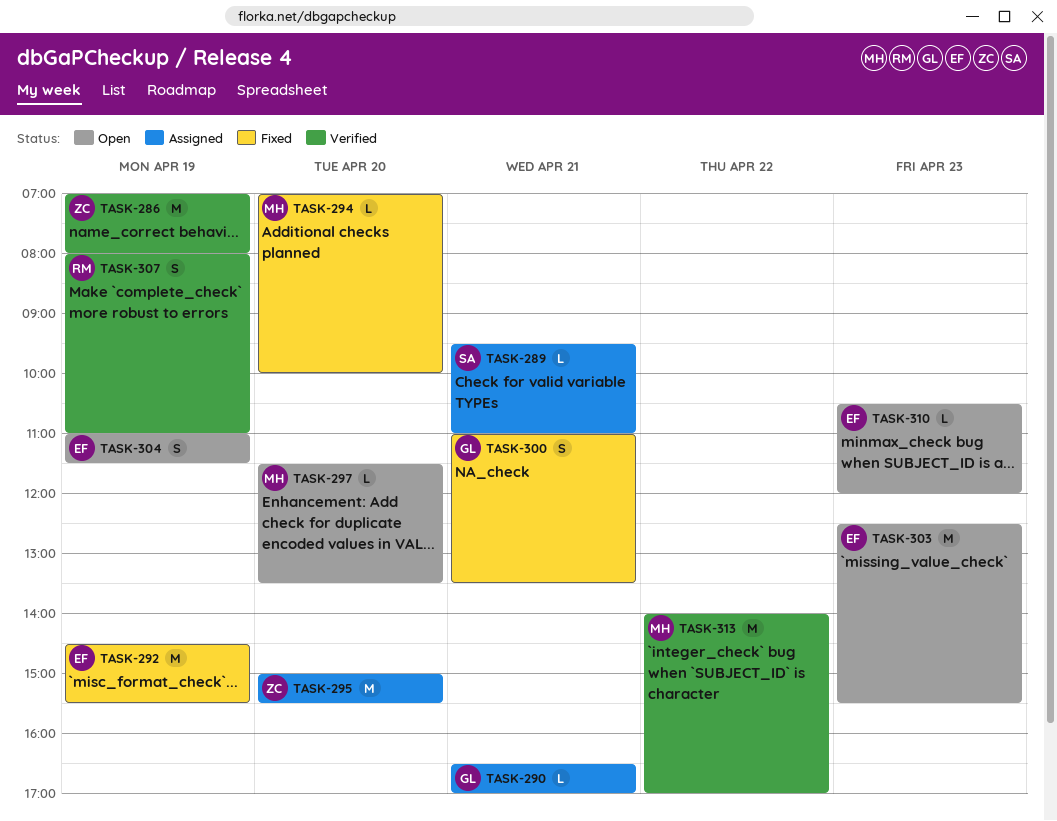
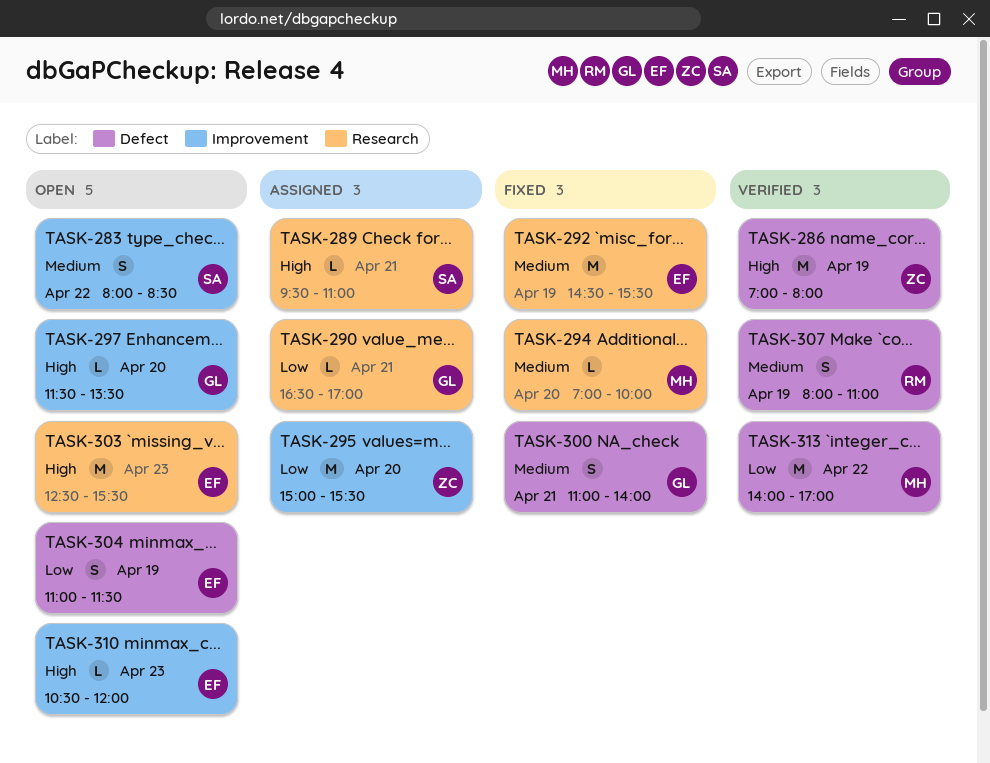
TASK-283: none -> present
TASK-297, owner: MH -> GL
TASK-300, ends: 13:30 -> 14:00

